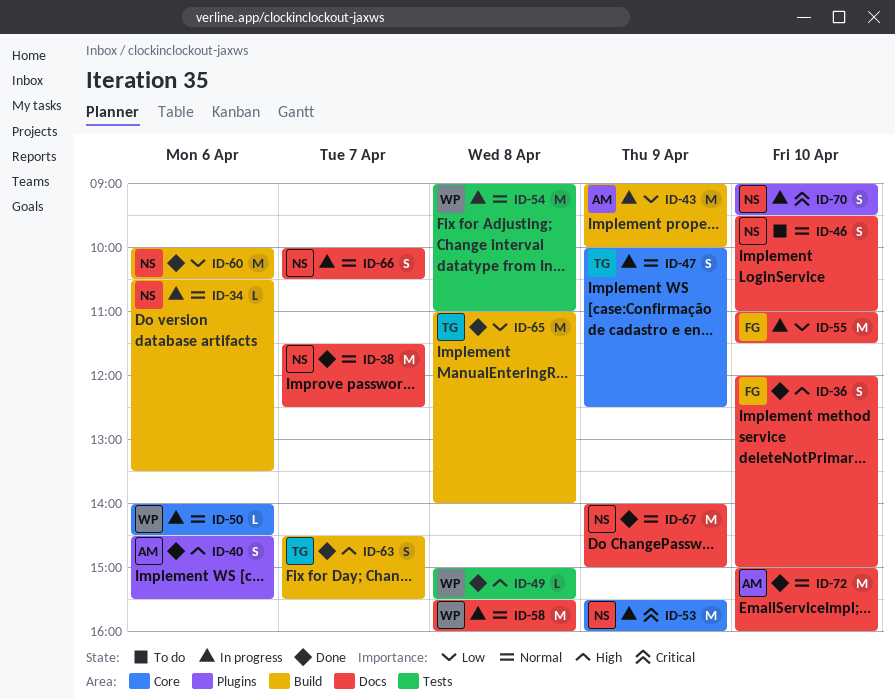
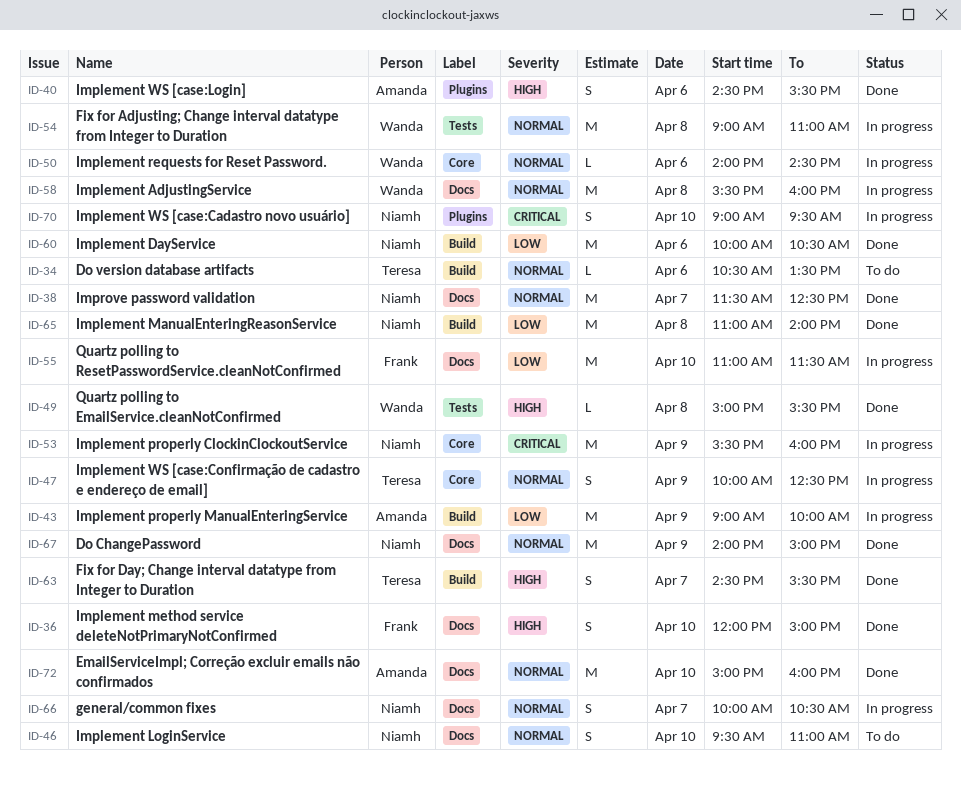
ID-34, status: In progress -> To do
ID-34, owner: Niamh -> Teresa
ID-65, owner: Teresa -> Niamh

